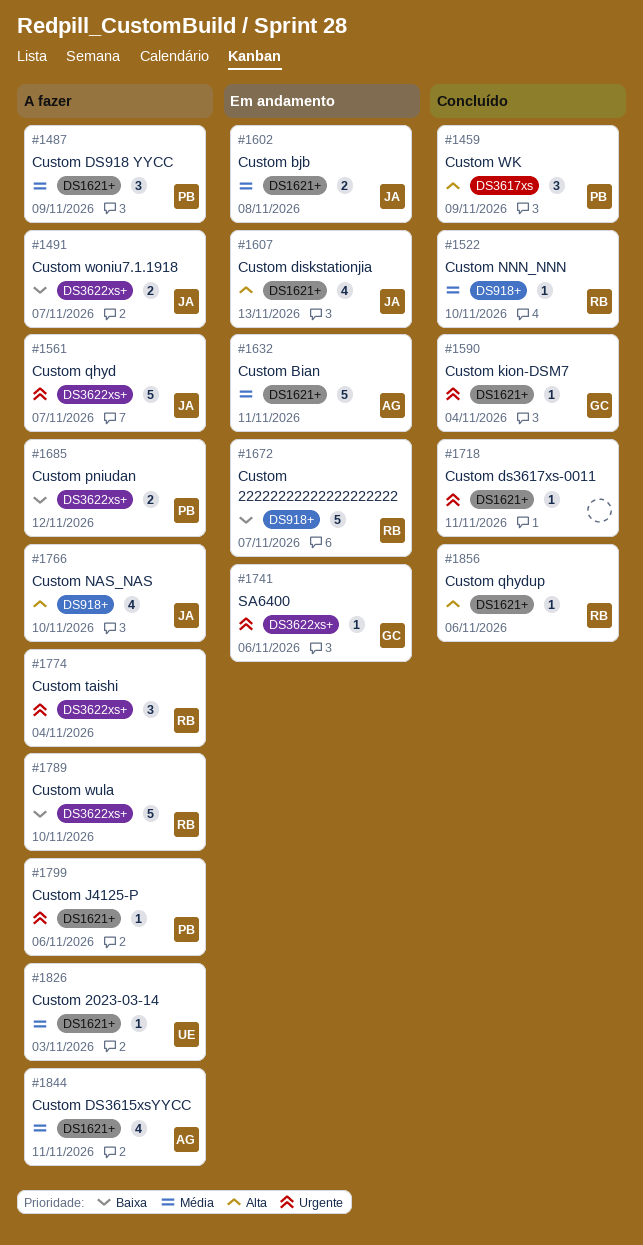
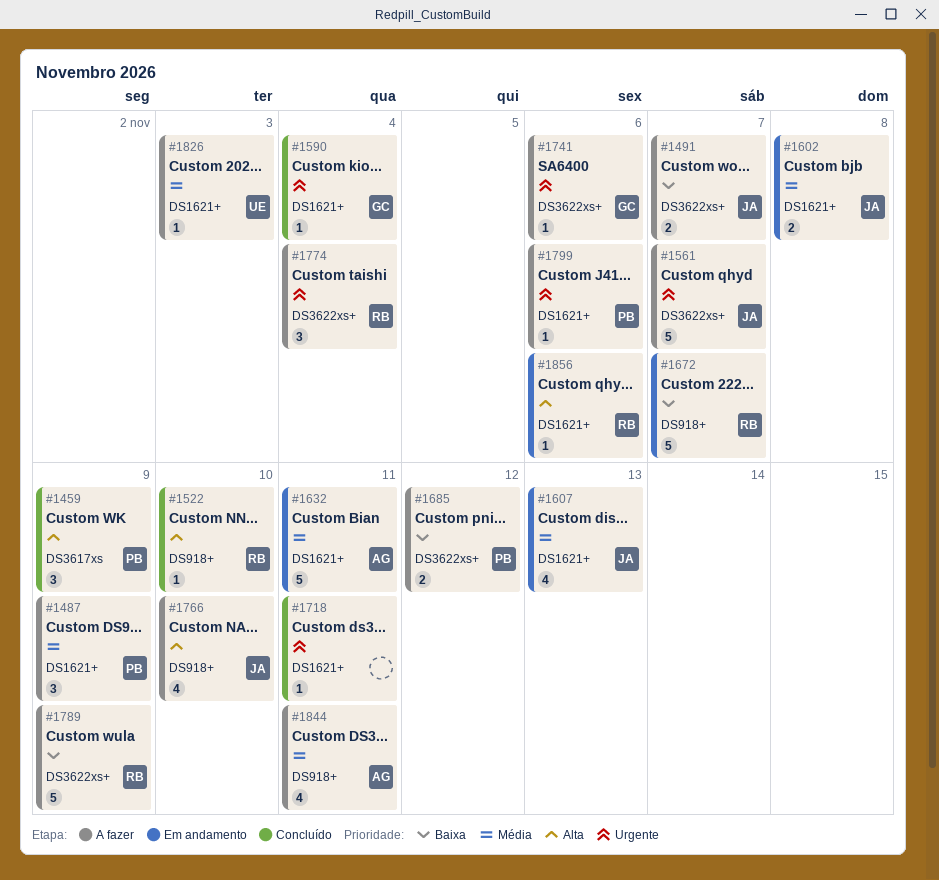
#1522, priority: Média -> Alta
#1607, priority: Alta -> Média
#1741, status: Em andamento -> A fazer
#1789, due: Nov 10 -> Nov 9
#1844, label: DS1621+ -> DS918+
#1856, status: Concluído -> Em andamento

